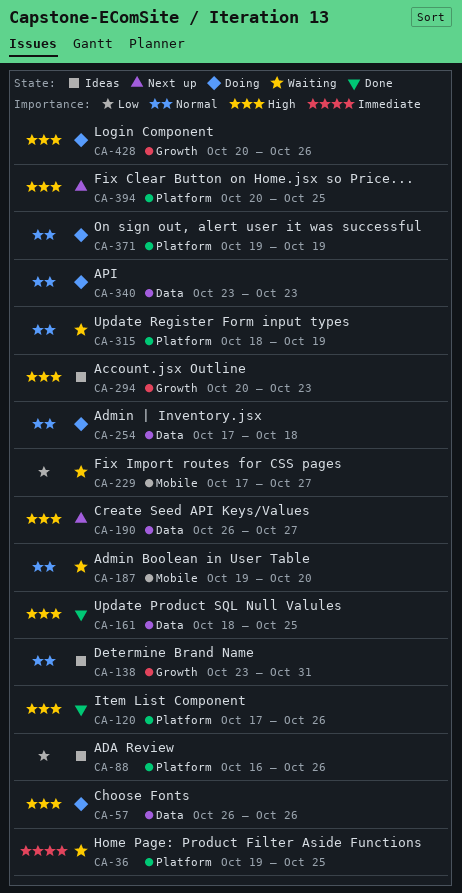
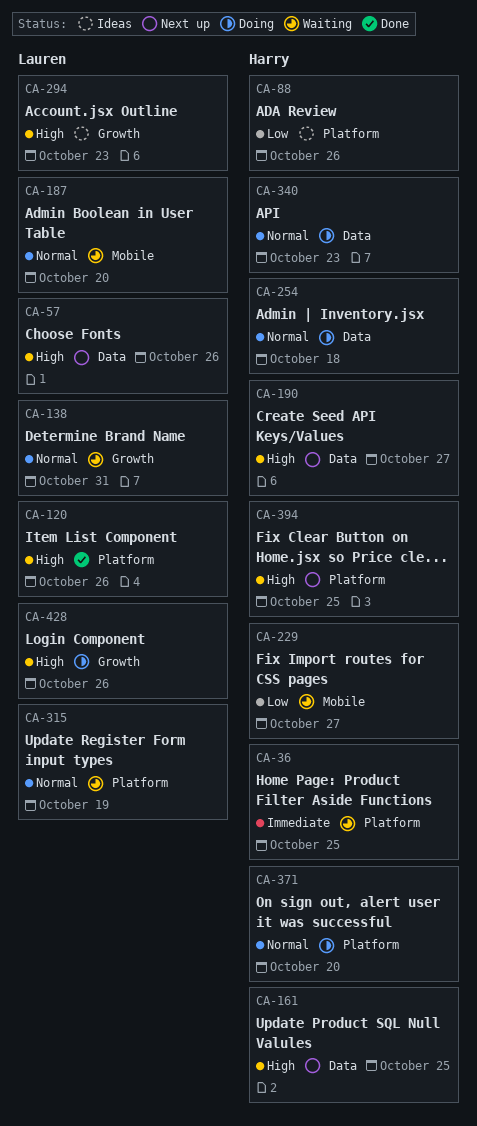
CA-57, status: Doing -> Next up
CA-138, status: Ideas -> Waiting
CA-161, status: Done -> Next up
CA-371, due: Oct 19 -> Oct 20

